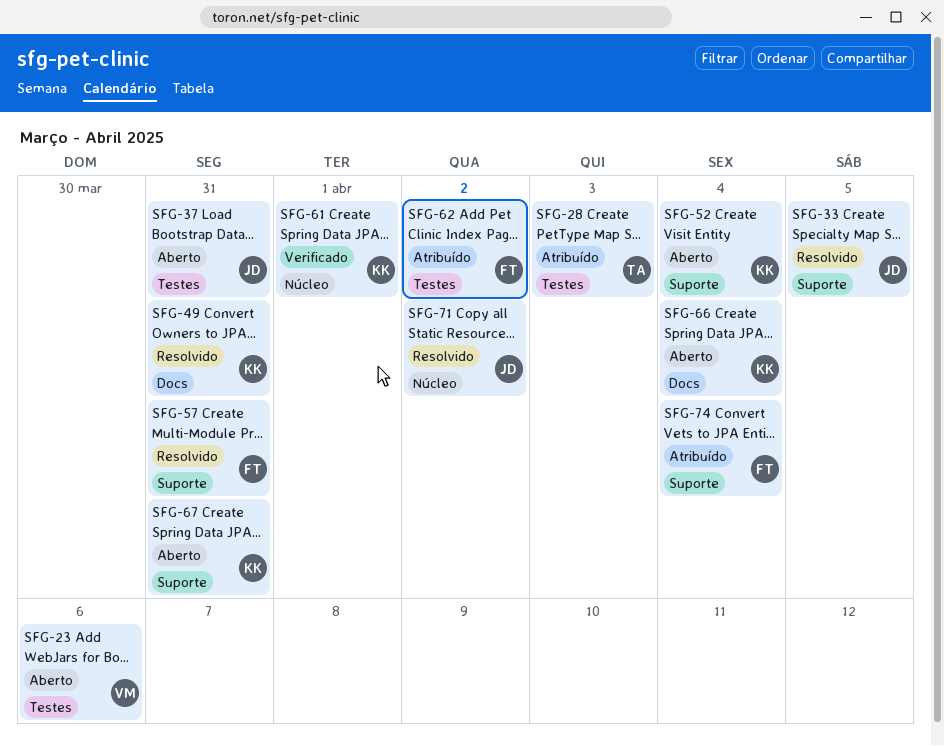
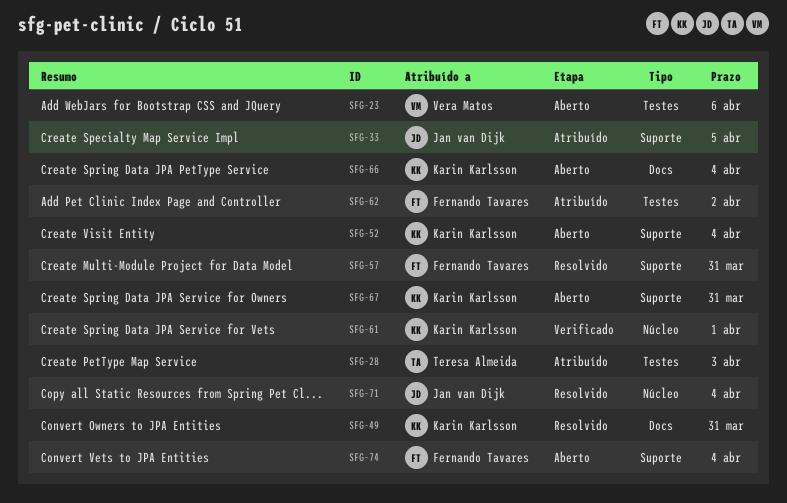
SFG-33, status: Resolvido -> Atribuído
SFG-37: present -> none
SFG-71, due: Apr 2 -> Apr 4
SFG-74, status: Atribuído -> Aberto

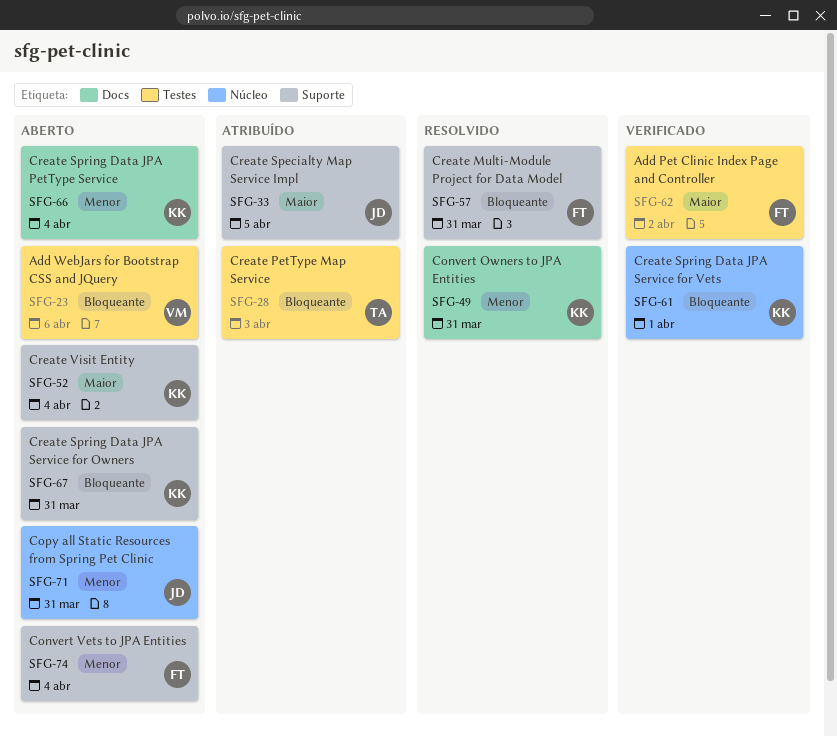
SFG-62, status: Atribuído -> Verificado
SFG-71, status: Resolvido -> Aberto
SFG-71, due: Apr 4 -> Mar 31

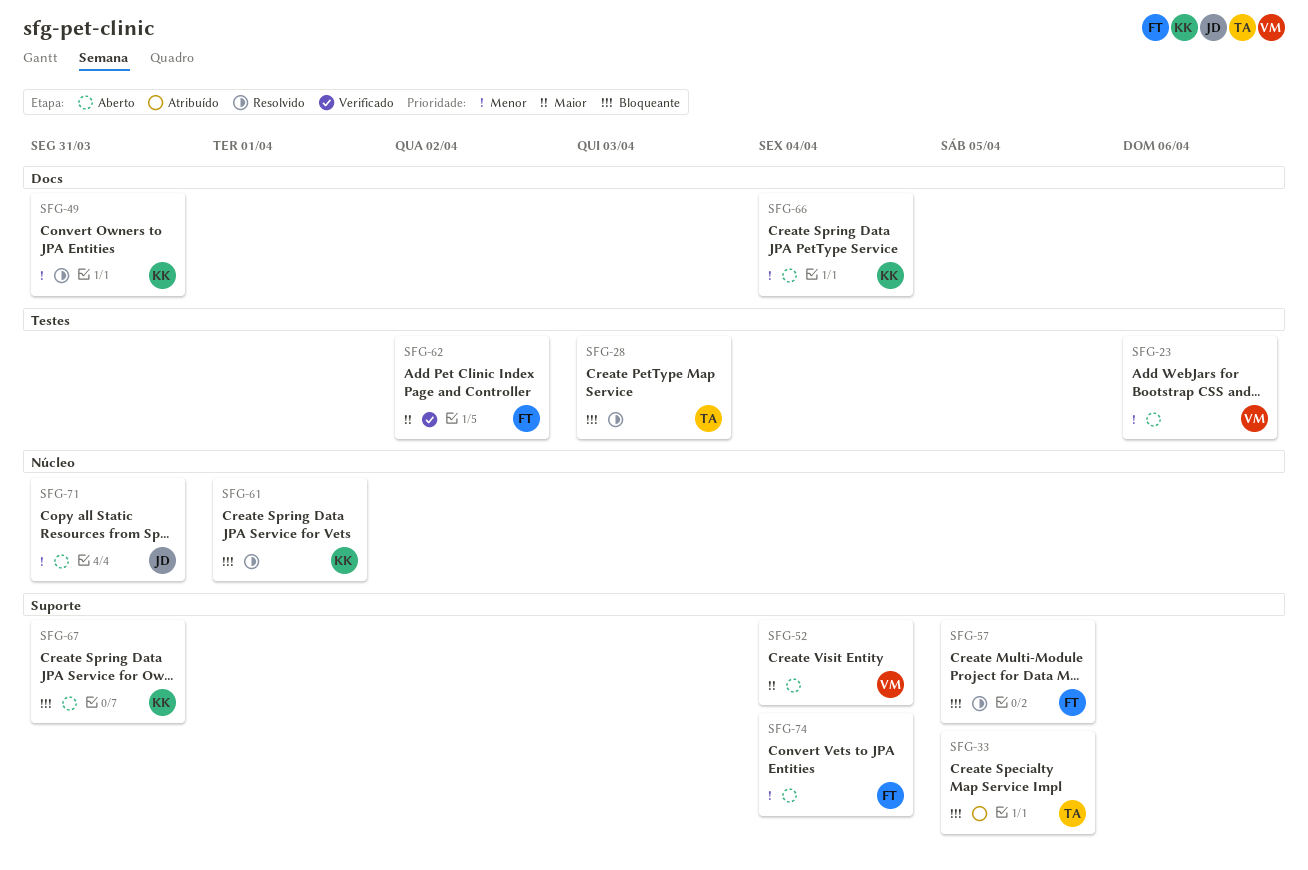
SFG-23, priority: Bloqueante -> Menor
SFG-28, status: Atribuído -> Resolvido
SFG-33, owner: JD -> TA
SFG-33, priority: Maior -> Bloqueante
SFG-52, owner: KK -> VM
SFG-57, due: Mar 31 -> Apr 5
SFG-61, status: Verificado -> Resolvido

